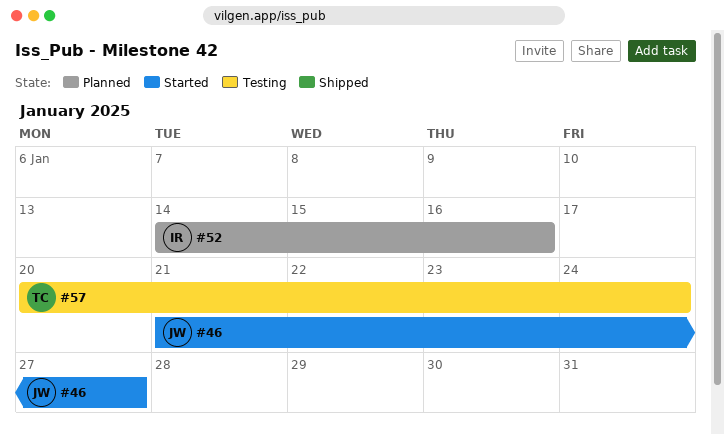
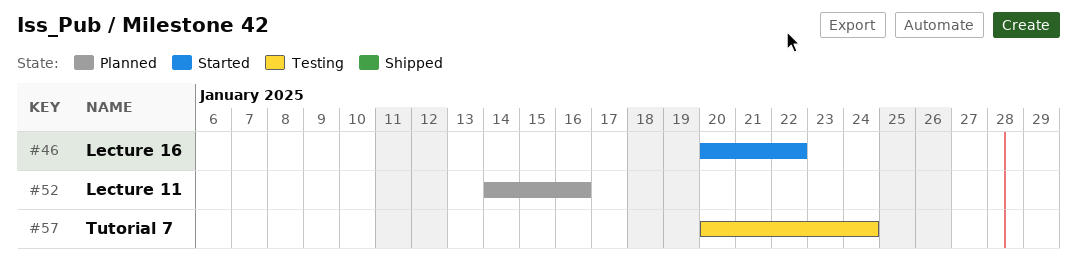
#46, start: Jan 21 -> Jan 20
#46, due: Jan 27 -> Jan 22

